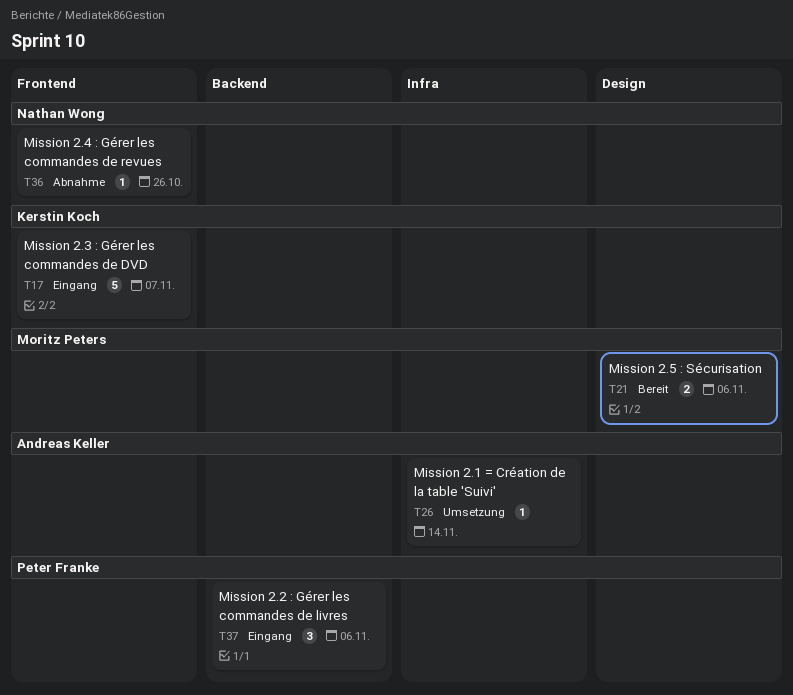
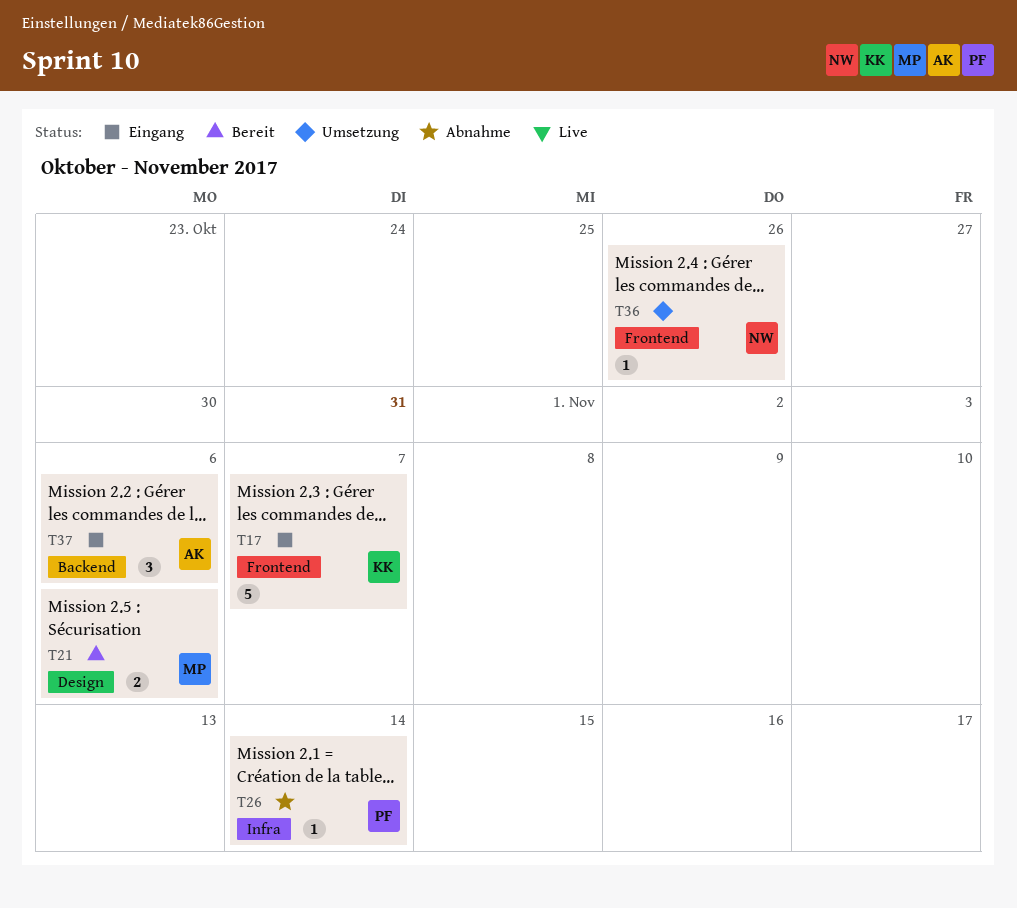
T26, status: Umsetzung -> Abnahme
T26, owner: Andreas Keller -> Peter Franke
T36, status: Abnahme -> Umsetzung
T37, owner: Peter Franke -> Andreas Keller

